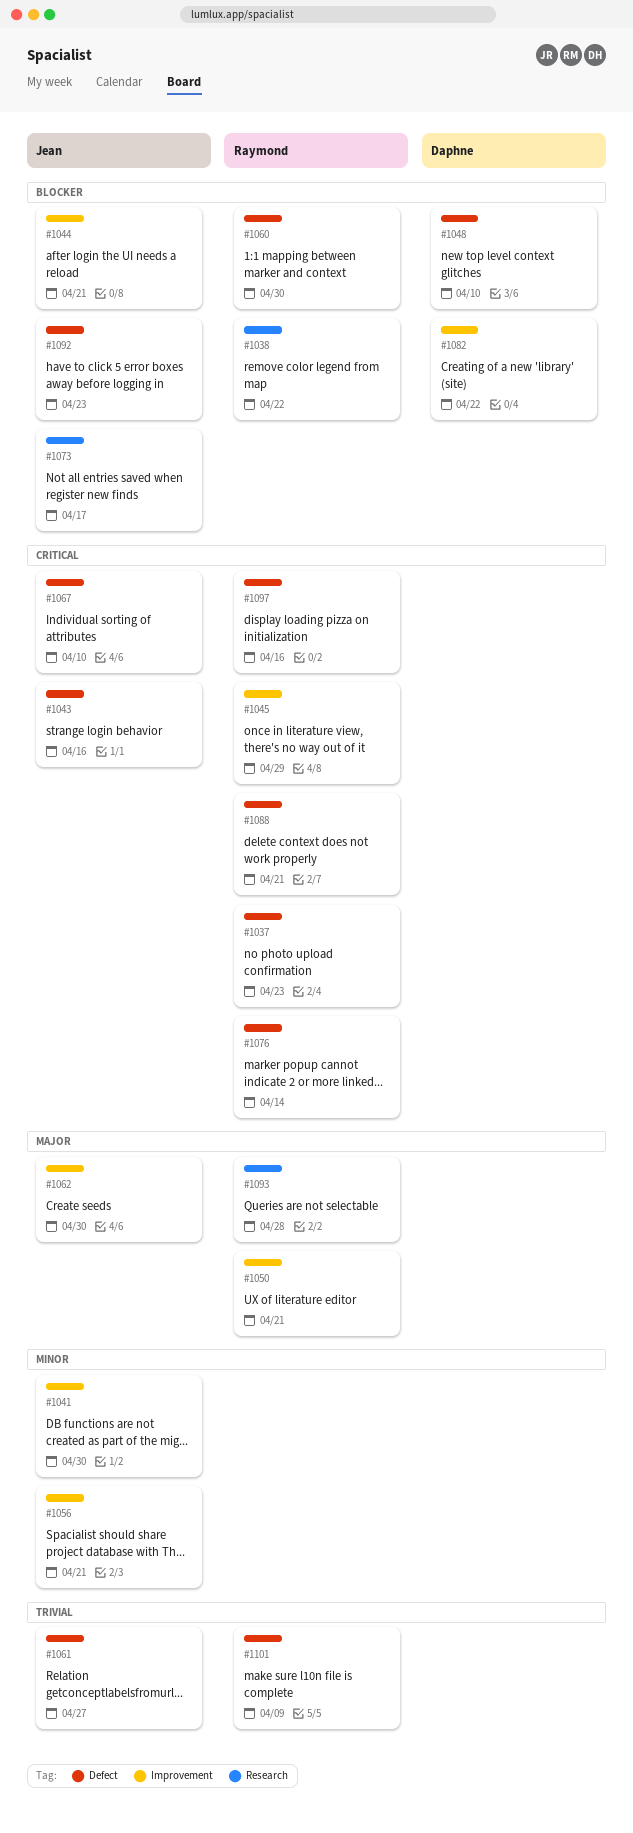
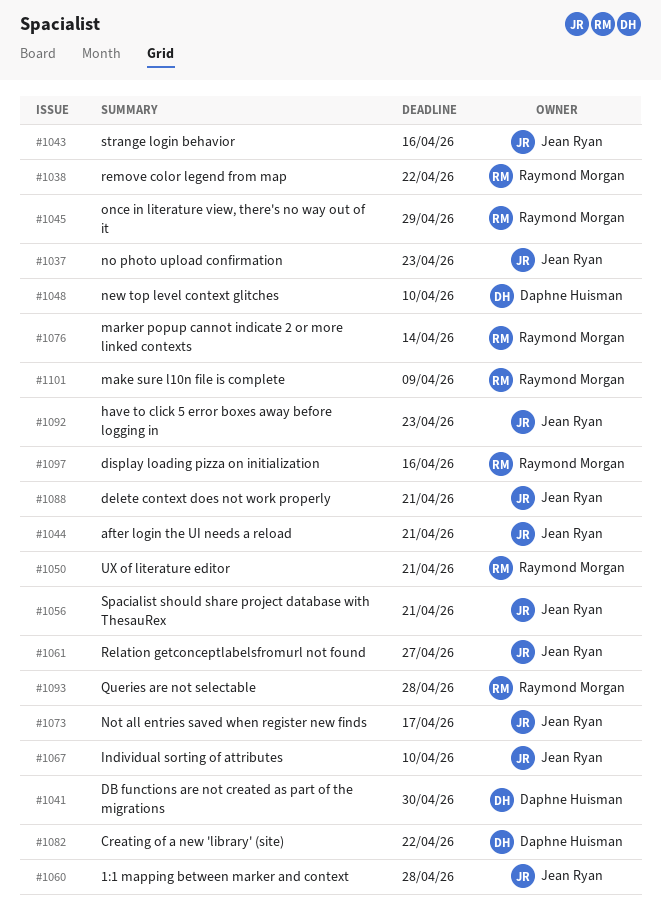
#1037, owner: Raymond Morgan -> Jean Ryan
#1041, owner: Jean Ryan -> Daphne Huisman
#1060, owner: Raymond Morgan -> Jean Ryan
#1060, due: Apr 30 -> Apr 28
#1062: present -> none
#1088, owner: Raymond Morgan -> Jean Ryan

